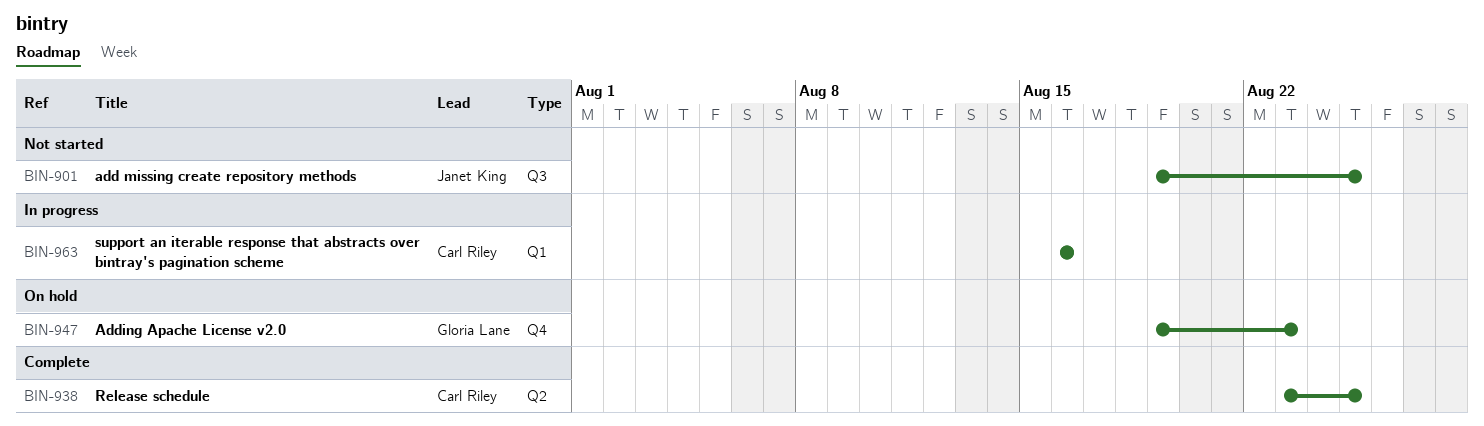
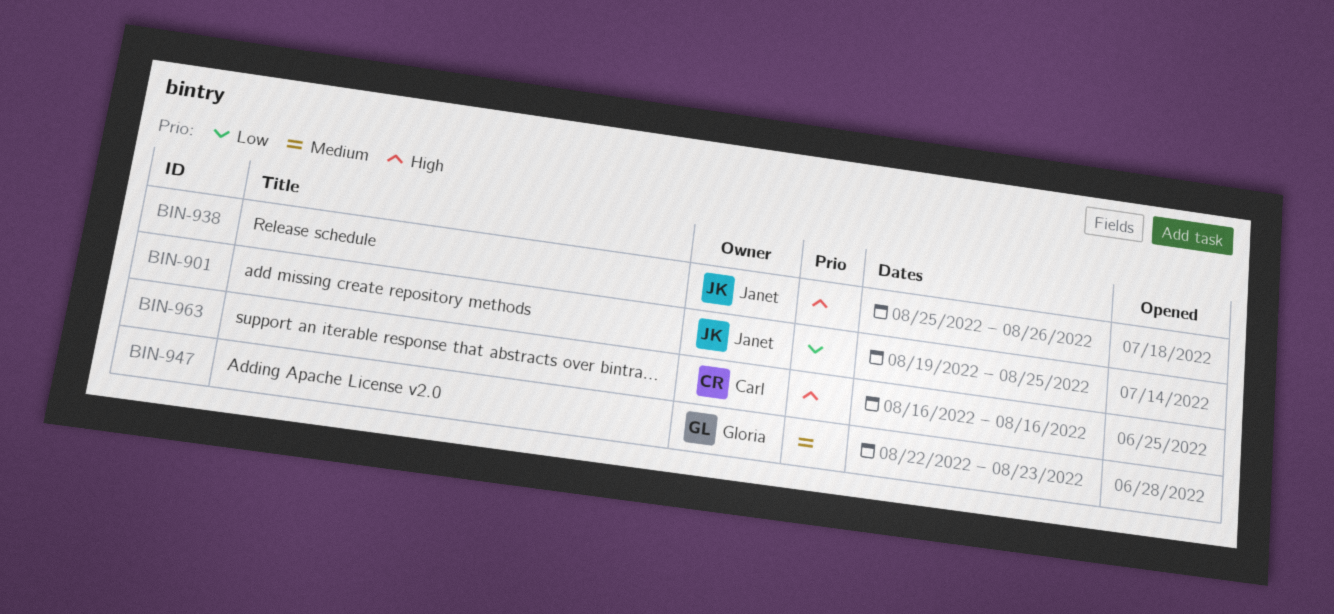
BIN-938, owner: Carl Riley -> Janet King
BIN-938, start: Aug 23 -> Aug 25
BIN-938, due: Aug 25 -> Aug 26
BIN-947, start: Aug 19 -> Aug 22

